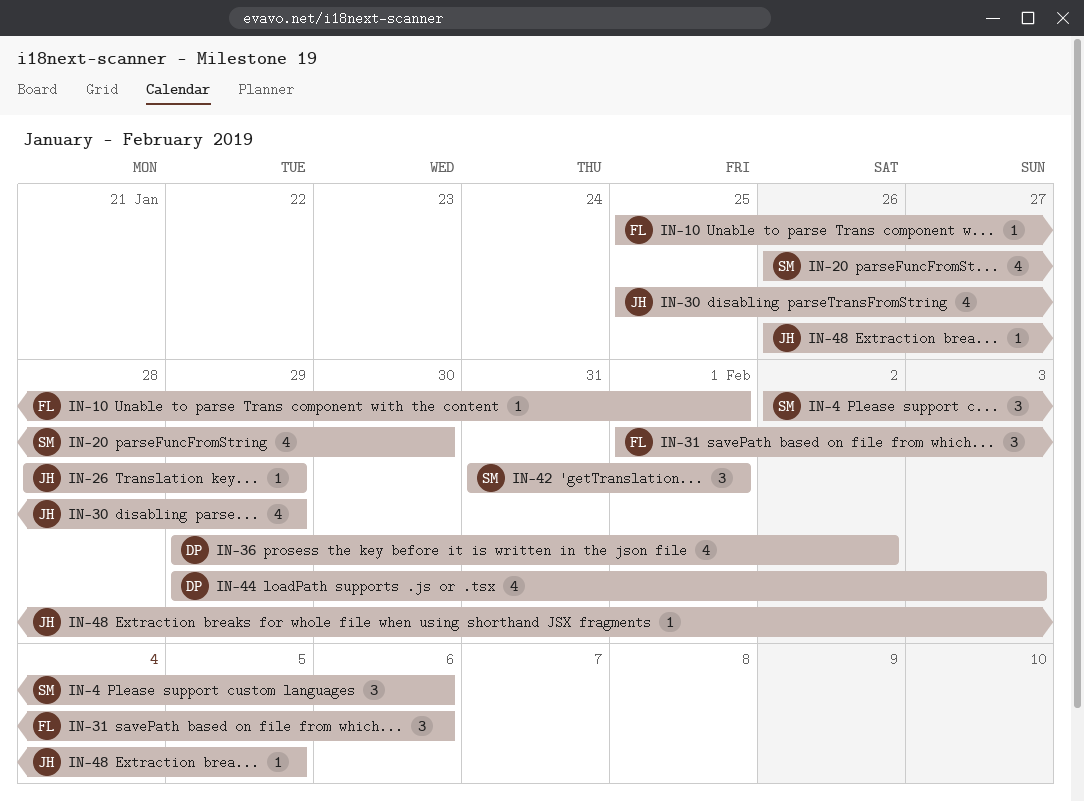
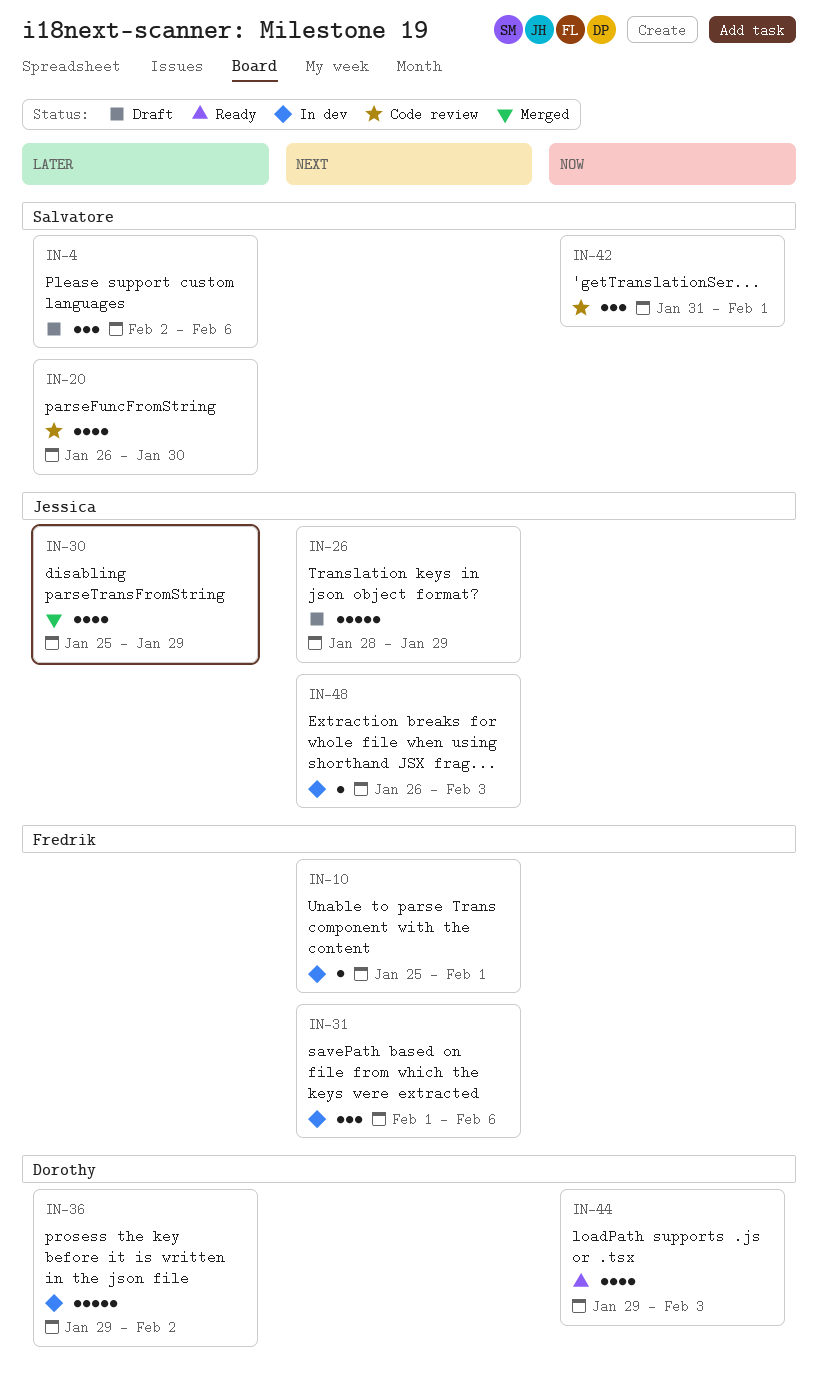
IN-26, estimate: 1 -> 5
IN-36, estimate: 4 -> 5
IN-48, due: Feb 5 -> Feb 3

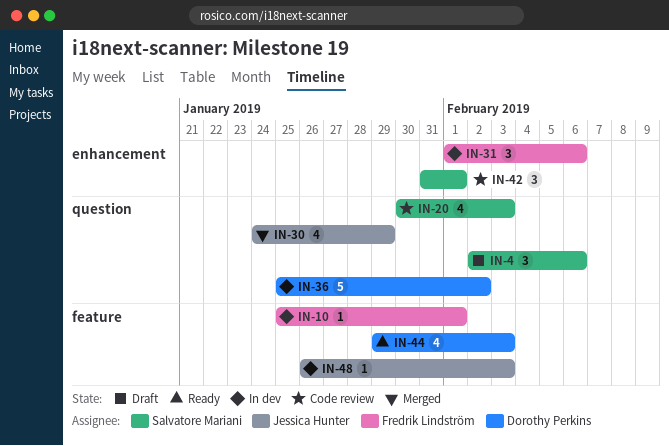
IN-20, start: Jan 26 -> Jan 30
IN-20, due: Jan 30 -> Feb 3
IN-26: present -> none
IN-30, start: Jan 25 -> Jan 24
IN-36, start: Jan 29 -> Jan 25

